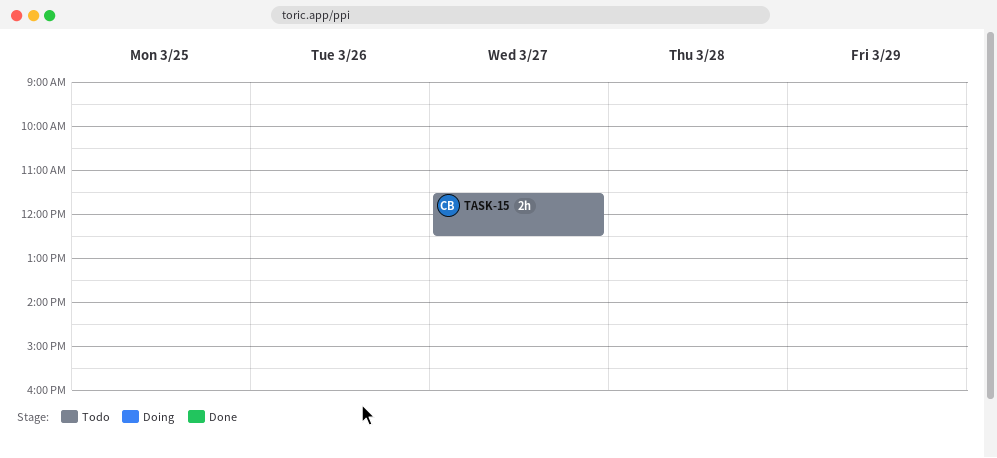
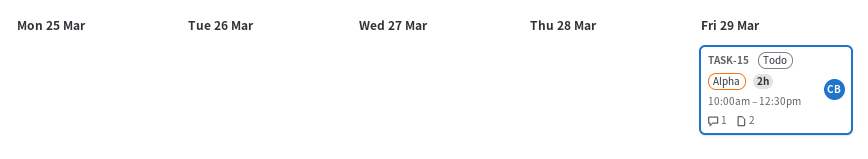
TASK-15, day: Mar 27 -> Mar 29
TASK-15, begins: 11:30 -> 10:00

